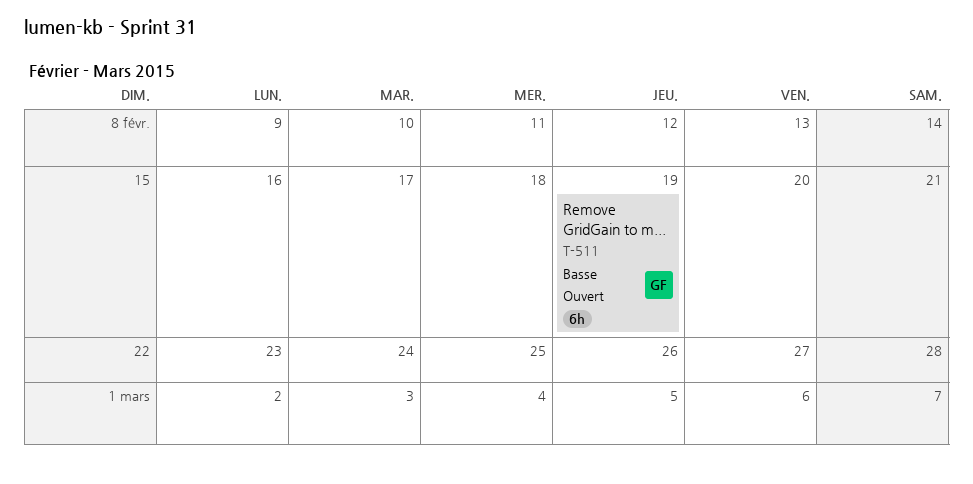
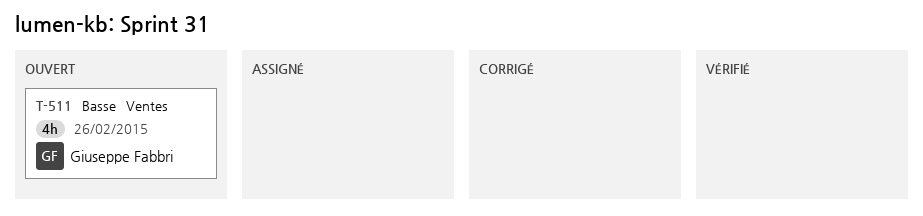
T-511, estimate: 6h -> 4h
T-511, due: Feb 19 -> Feb 26

